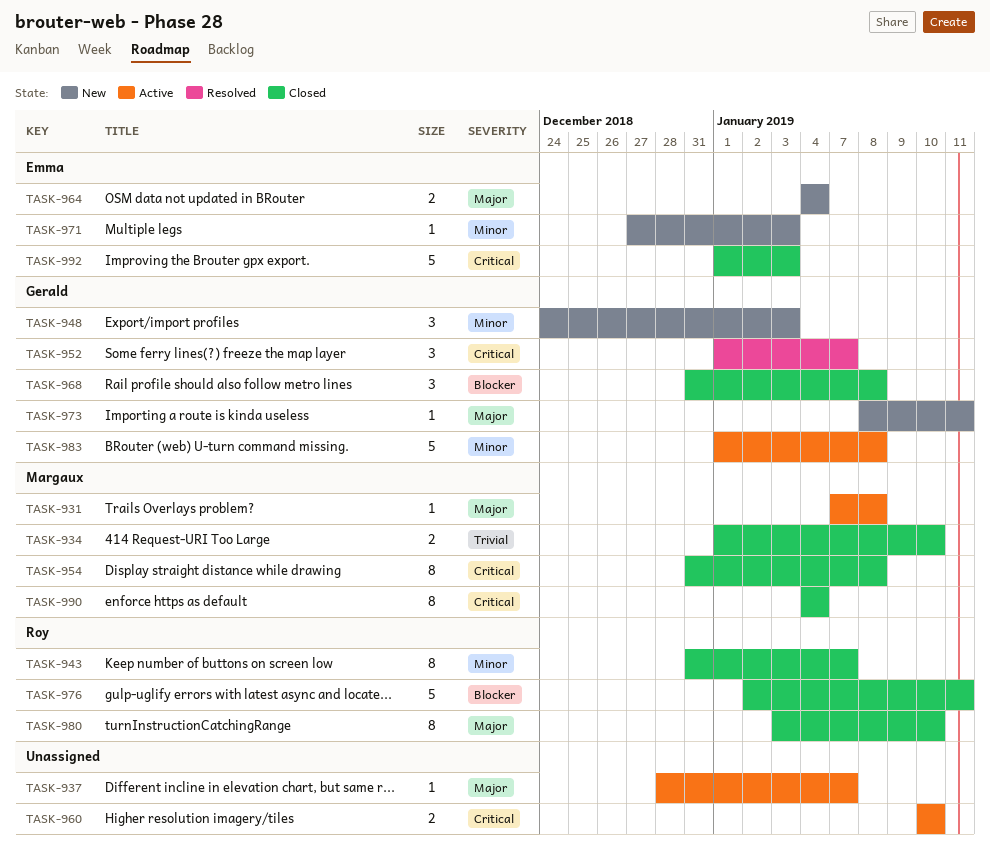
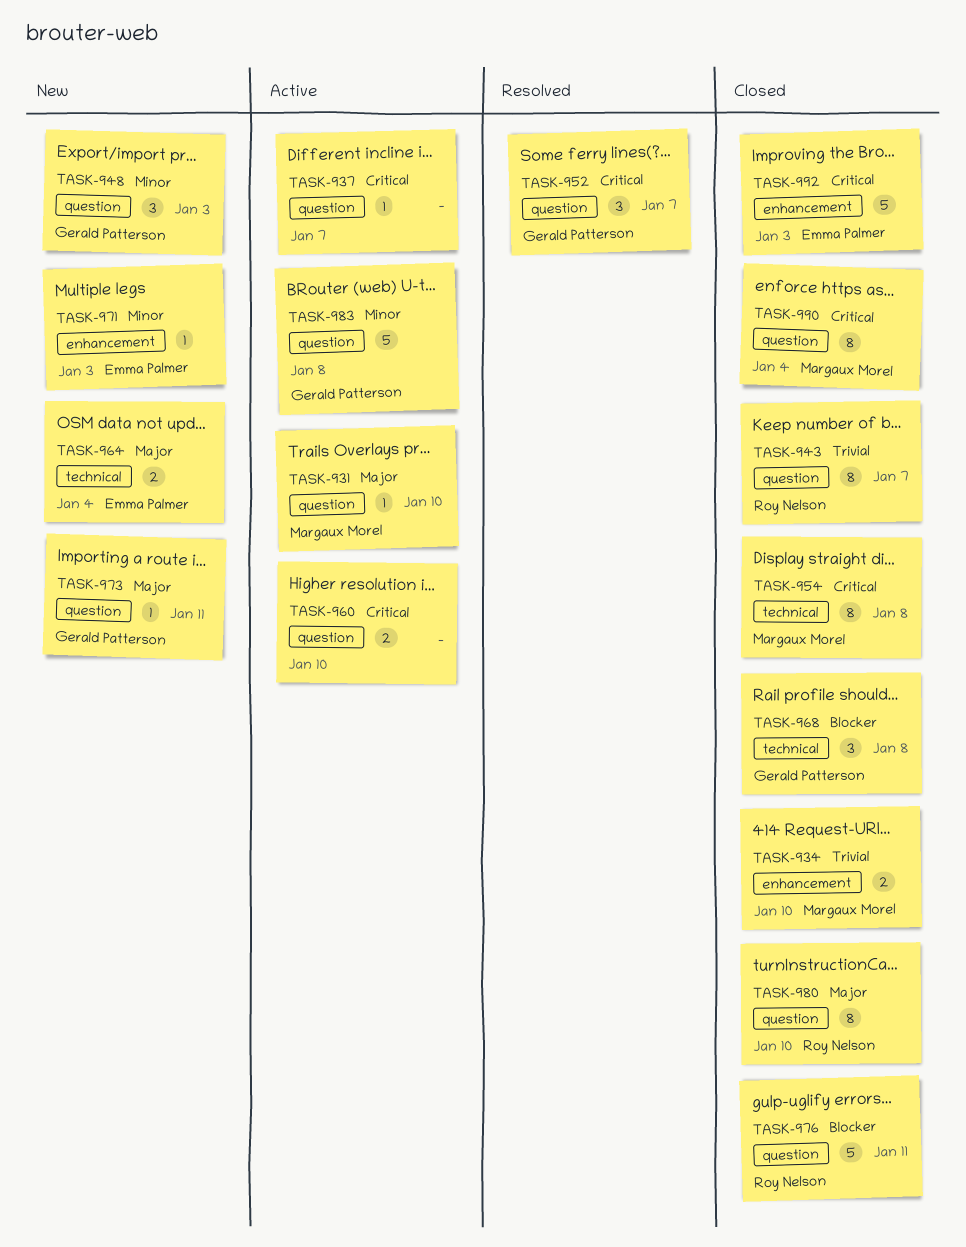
TASK-931, due: Jan 8 -> Jan 10
TASK-937, priority: Major -> Critical
TASK-943, priority: Minor -> Trivial

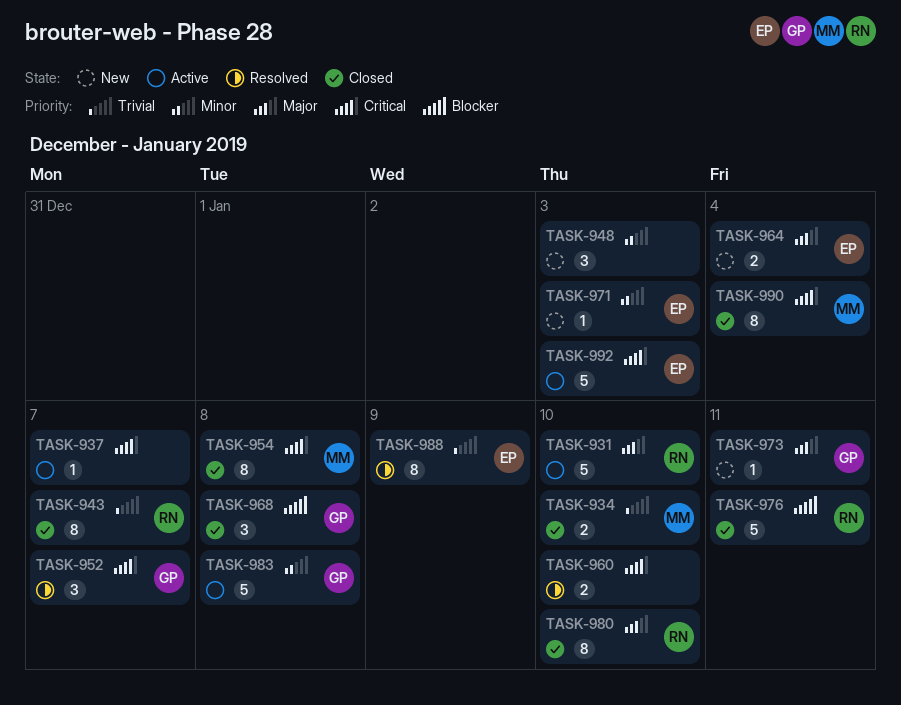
TASK-931, owner: Margaux Morel -> Roy Nelson
TASK-931, estimate: 1 -> 5
TASK-948, owner: Gerald Patterson -> none
TASK-960, status: Active -> Resolved
TASK-988: none -> present
TASK-992, status: Closed -> Active

